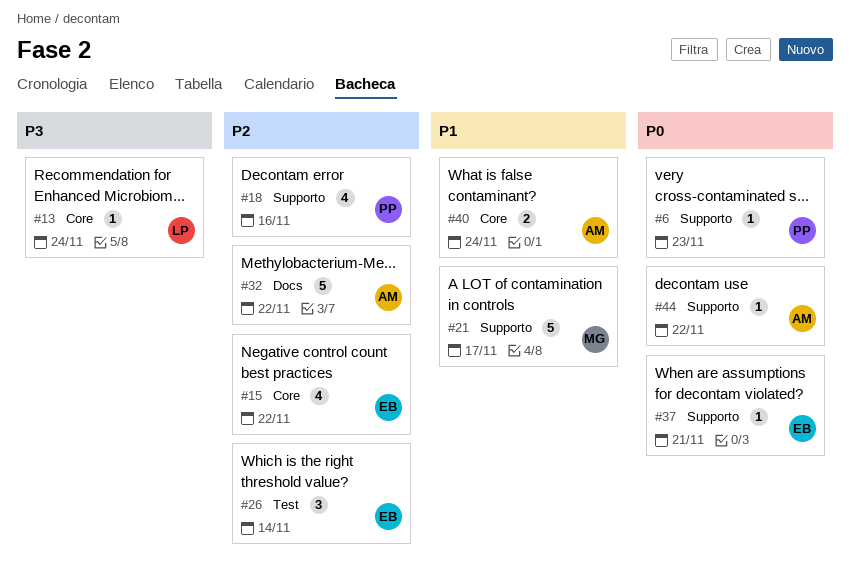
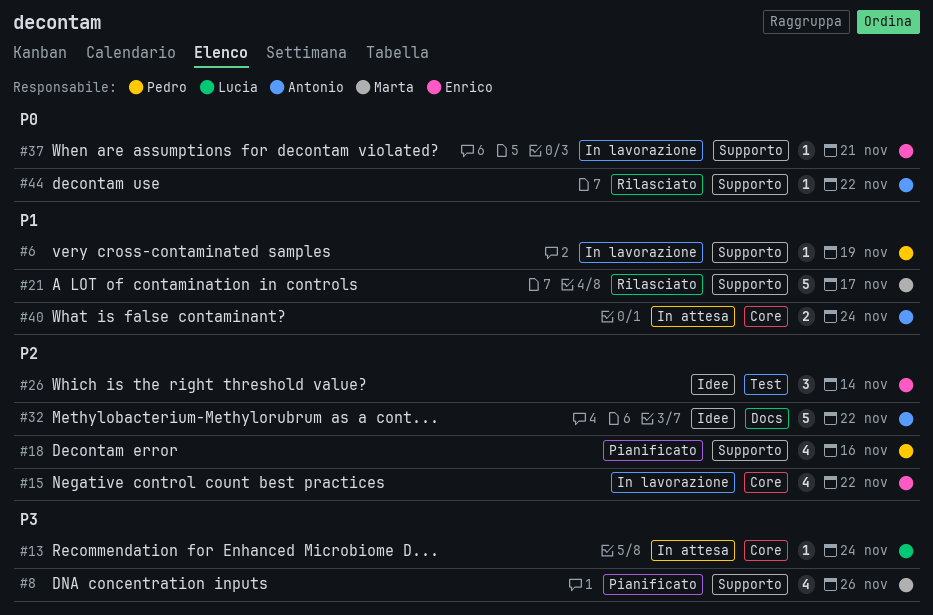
#6, priority: P0 -> P1
#6, due: Nov 23 -> Nov 19
#8: none -> present

